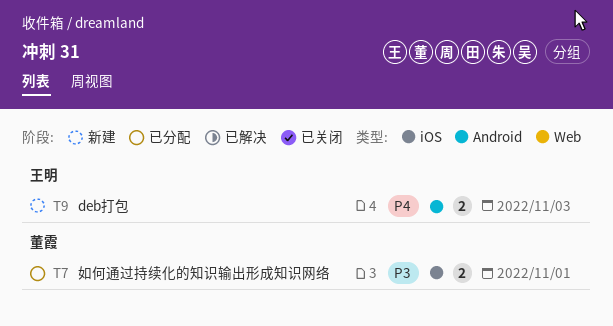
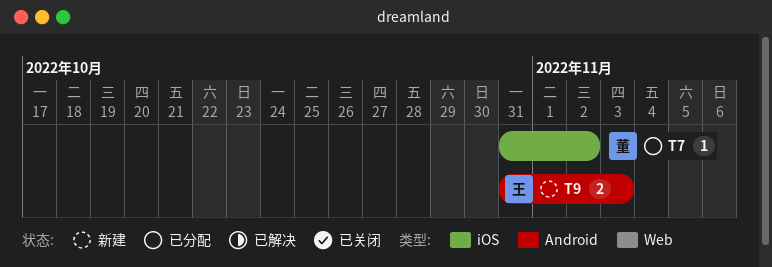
T7, estimate: 2 -> 1
T7, due: Nov 1 -> Nov 2

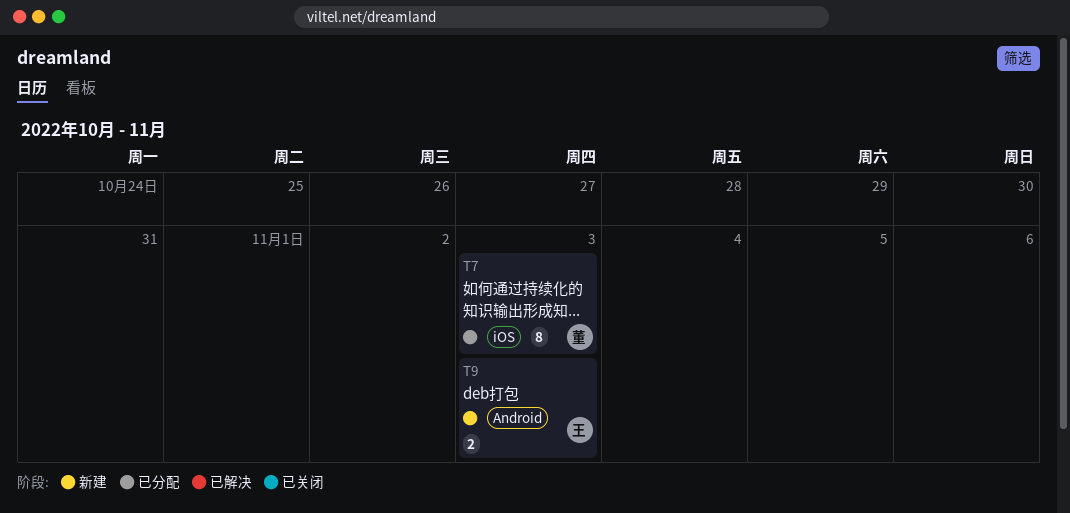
T7, estimate: 1 -> 8
T7, due: Nov 2 -> Nov 3

